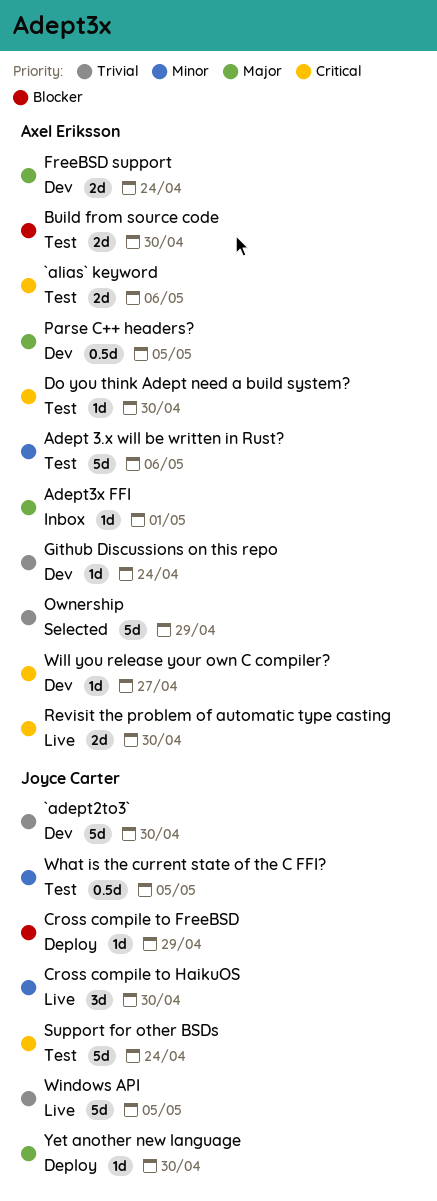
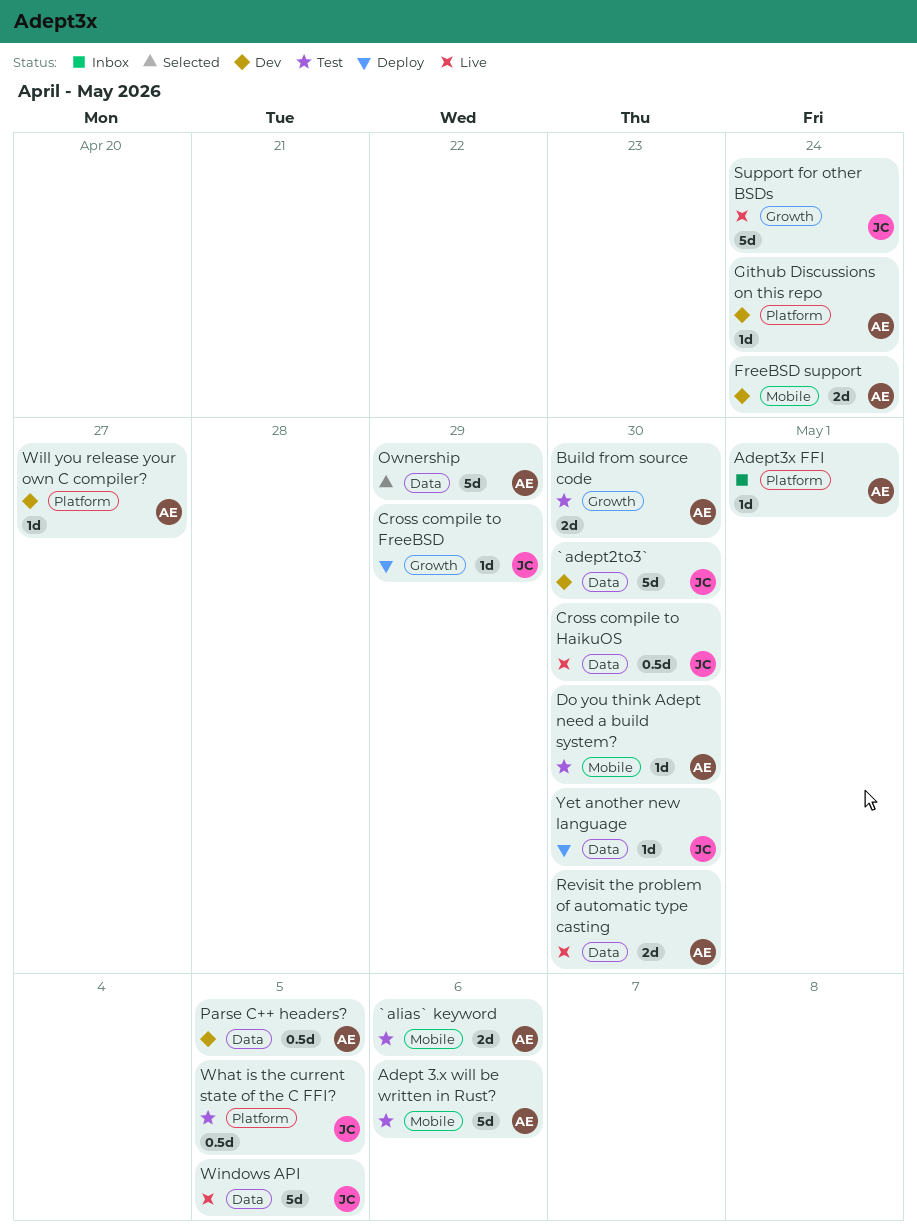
Cross compile to HaikuOS, estimate: 3d -> 0.5d
Support for other BSDs, status: Test -> Live

